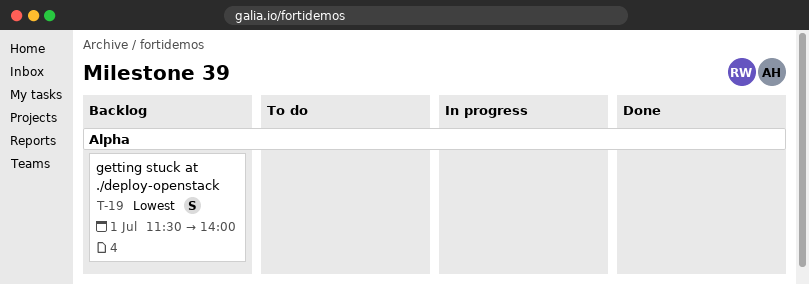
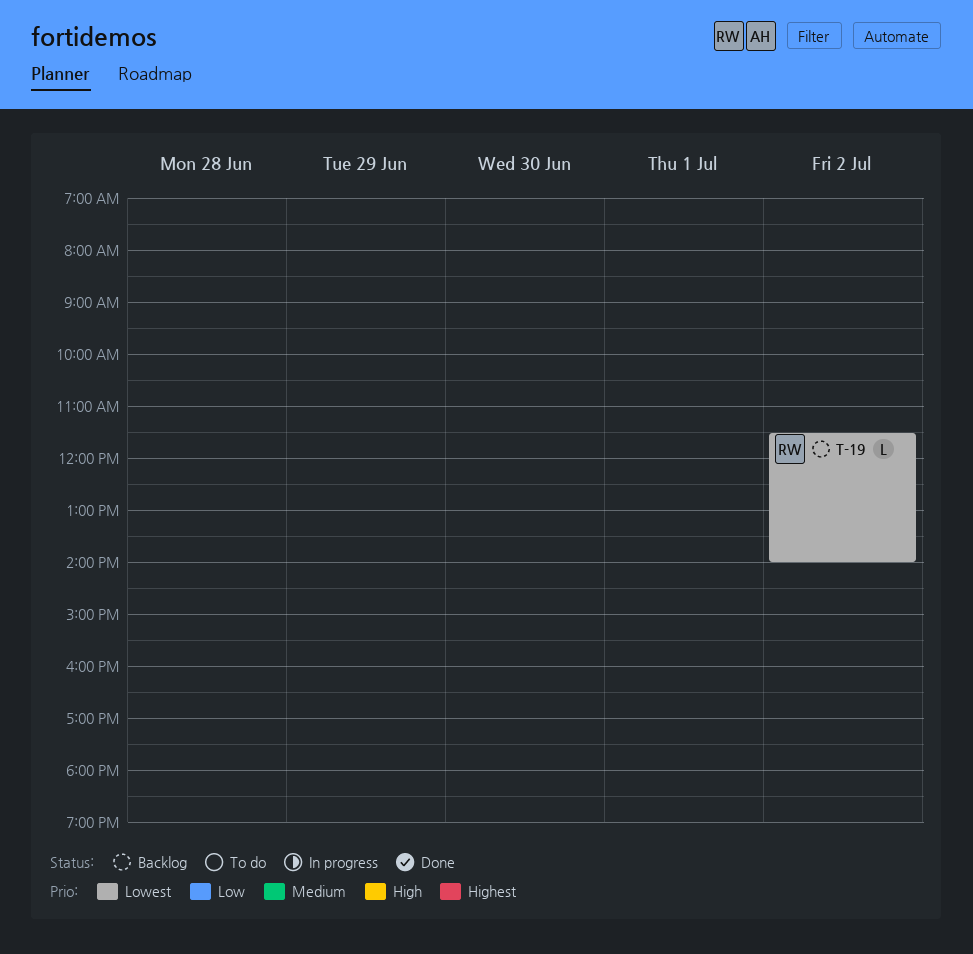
T-19, estimate: S -> L
T-19, day: Jul 1 -> Jul 2

